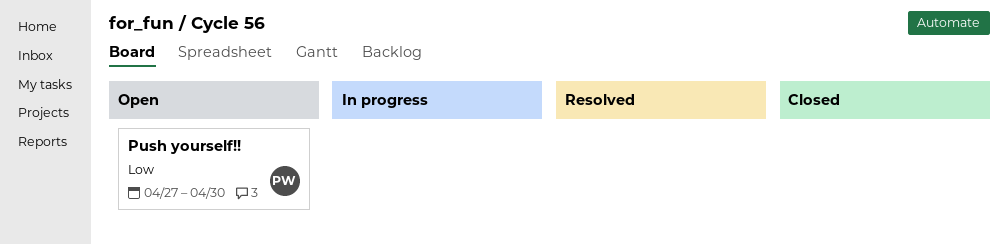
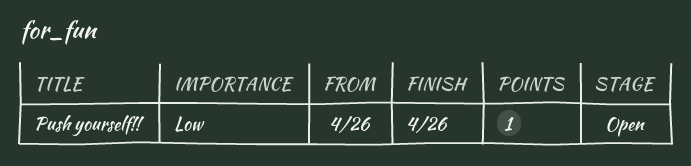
Push yourself!!, start: Apr 27 -> Apr 26
Push yourself!!, due: Apr 30 -> Apr 26

